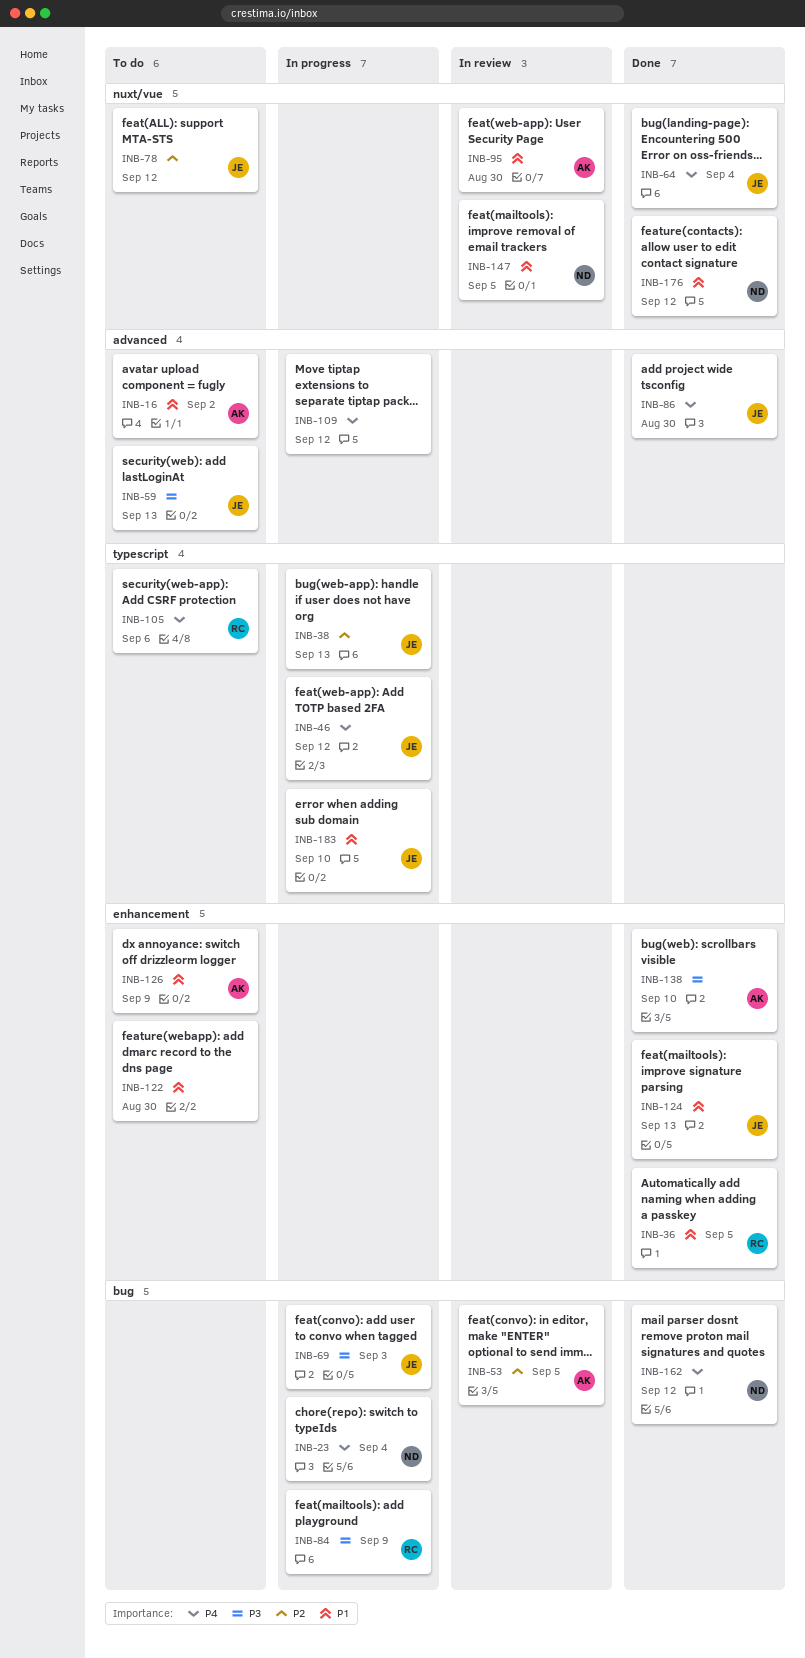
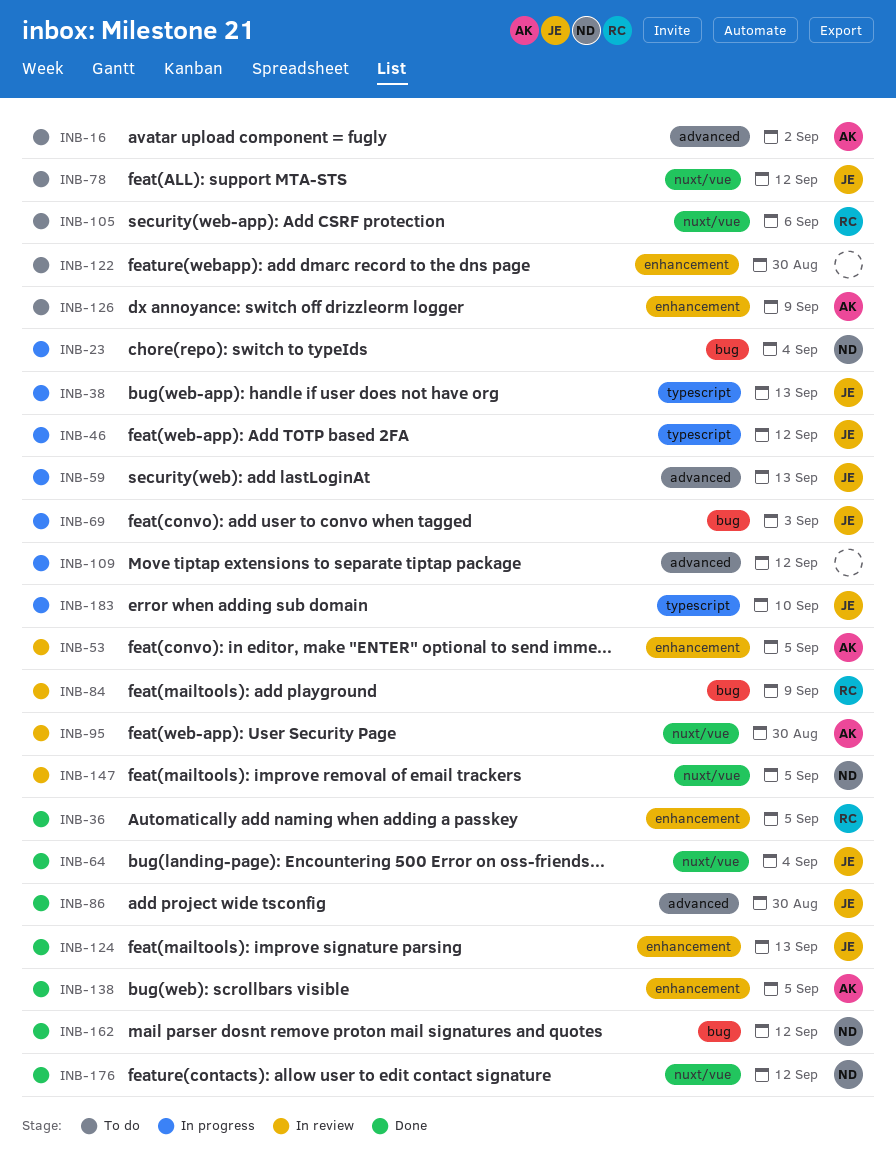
INB-53, label: bug -> enhancement
INB-59, status: To do -> In progress
INB-84, status: In progress -> In review
INB-105, label: typescript -> nuxt/vue
INB-138, due: Sep 10 -> Sep 5

